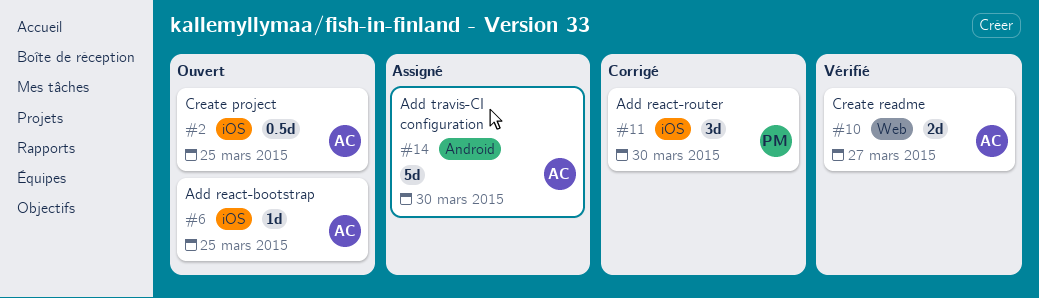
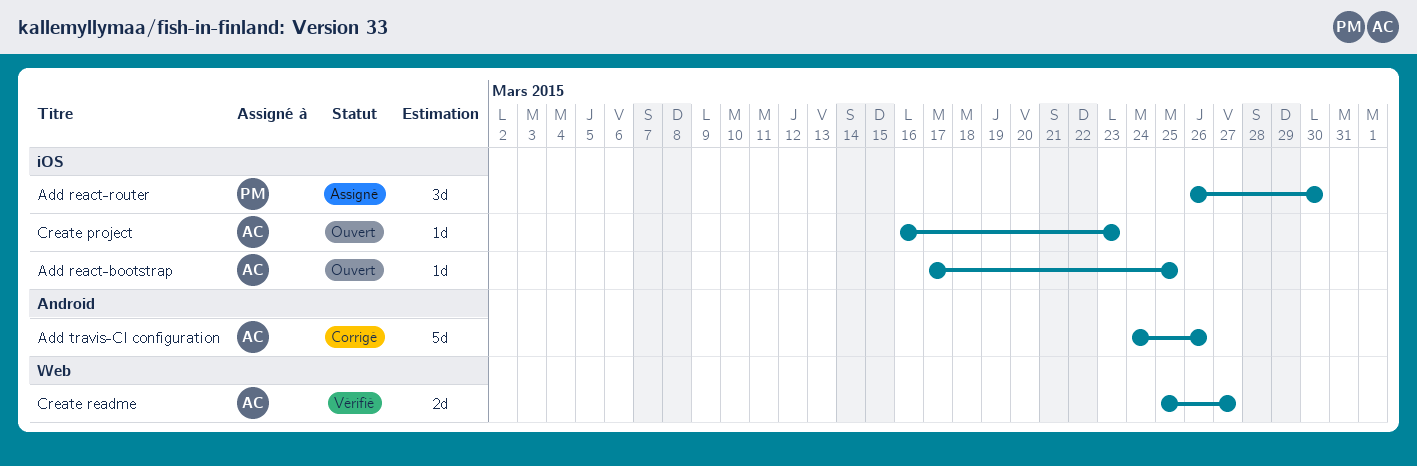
Add react-router, status: Corrigé -> Assigné
Add travis-CI configuration, status: Assigné -> Corrigé
Add travis-CI configuration, due: Mar 30 -> Mar 26
Create project, estimate: 0.5d -> 1d
Create project, due: Mar 25 -> Mar 23

